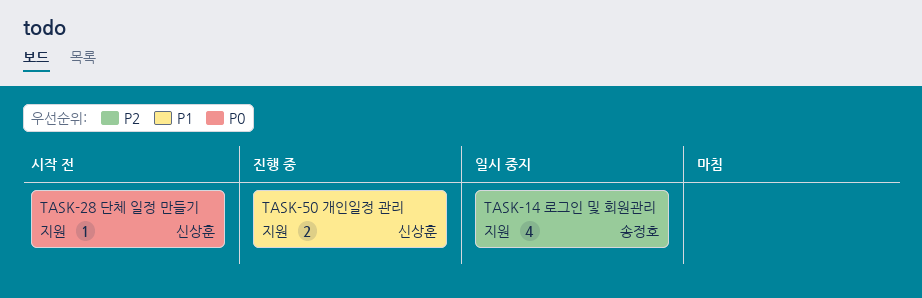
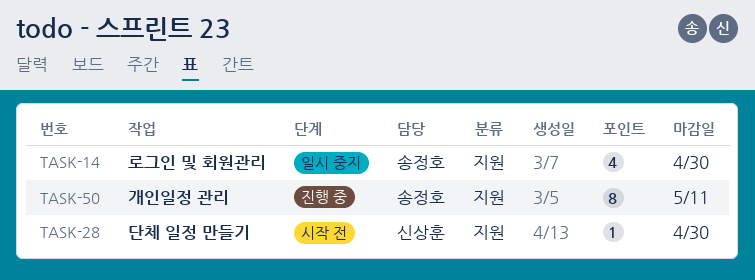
TASK-50, owner: 신상훈 -> 송정호
TASK-50, estimate: 2 -> 8

